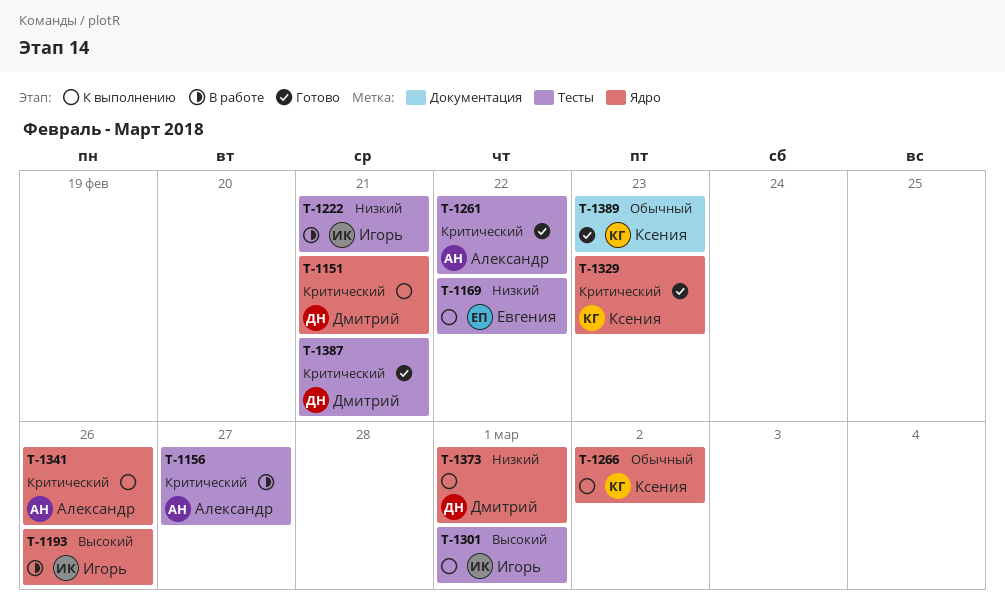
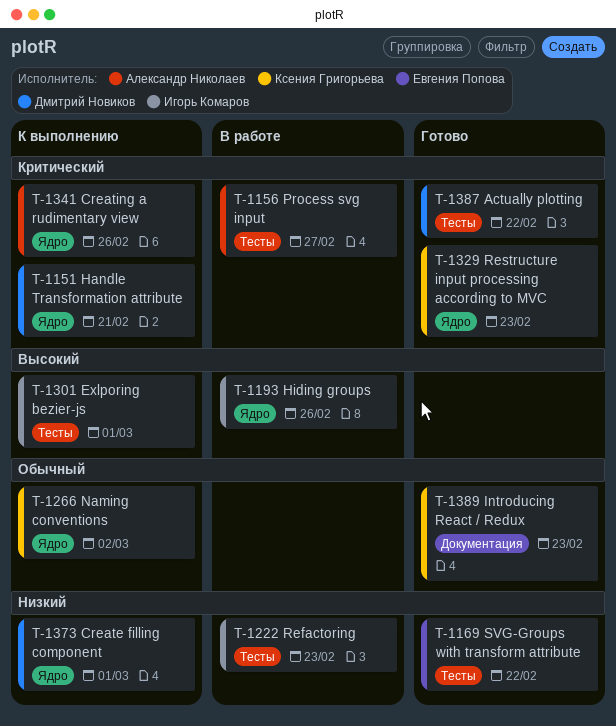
T-1169, status: К выполнению -> Готово
T-1222, due: Feb 21 -> Feb 23
T-1261: present -> none
T-1387, due: Feb 21 -> Feb 22

